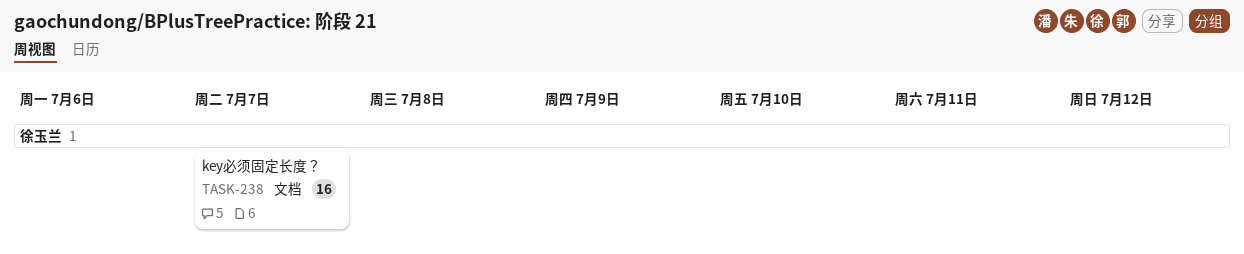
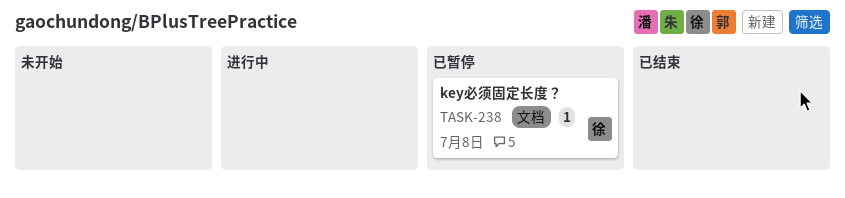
TASK-238, estimate: 16 -> 1
TASK-238, due: Jul 7 -> Jul 8

